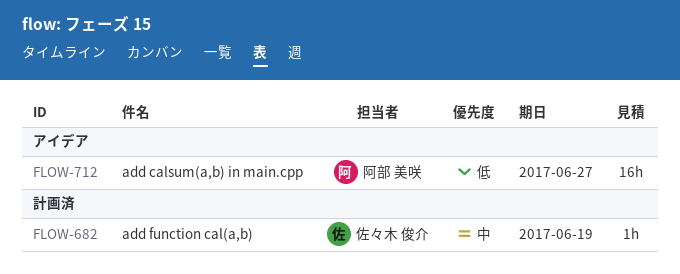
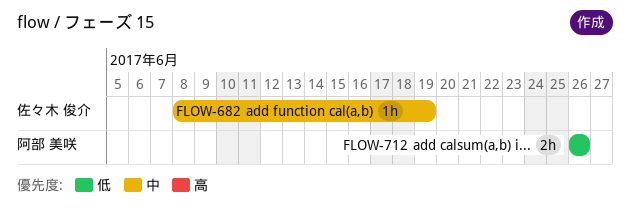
FLOW-712, estimate: 16h -> 2h
FLOW-712, due: Jun 27 -> Jun 26

